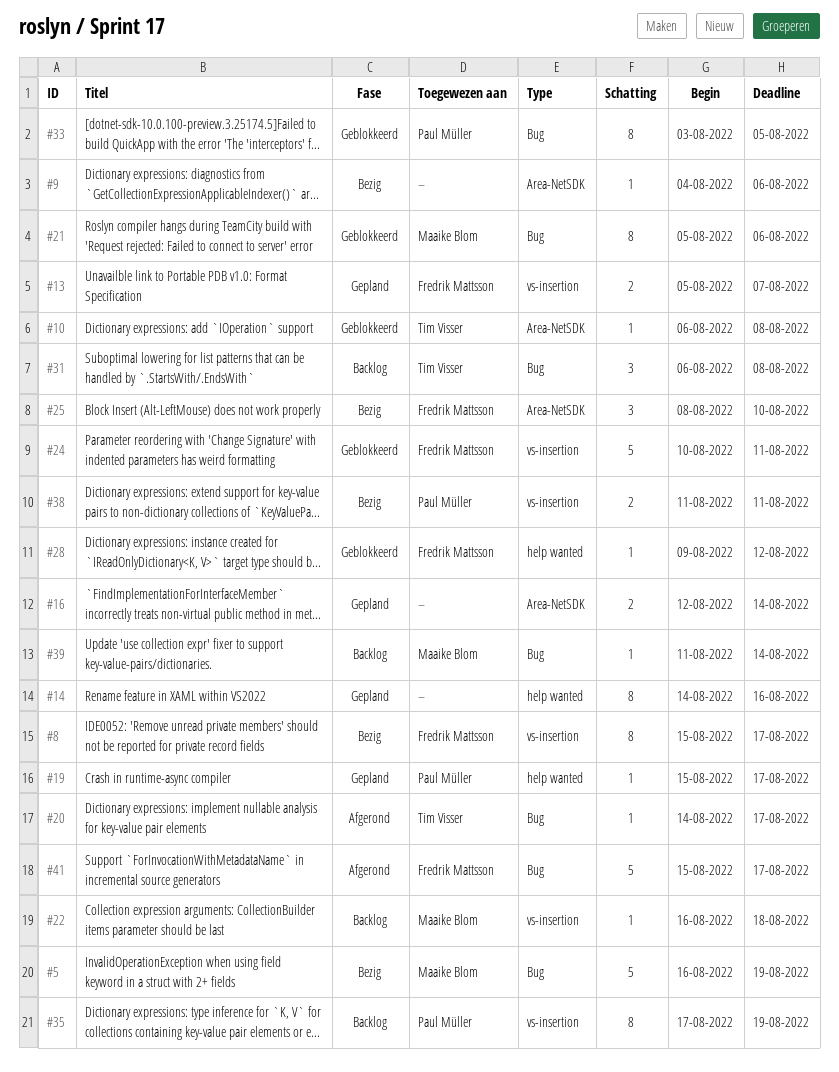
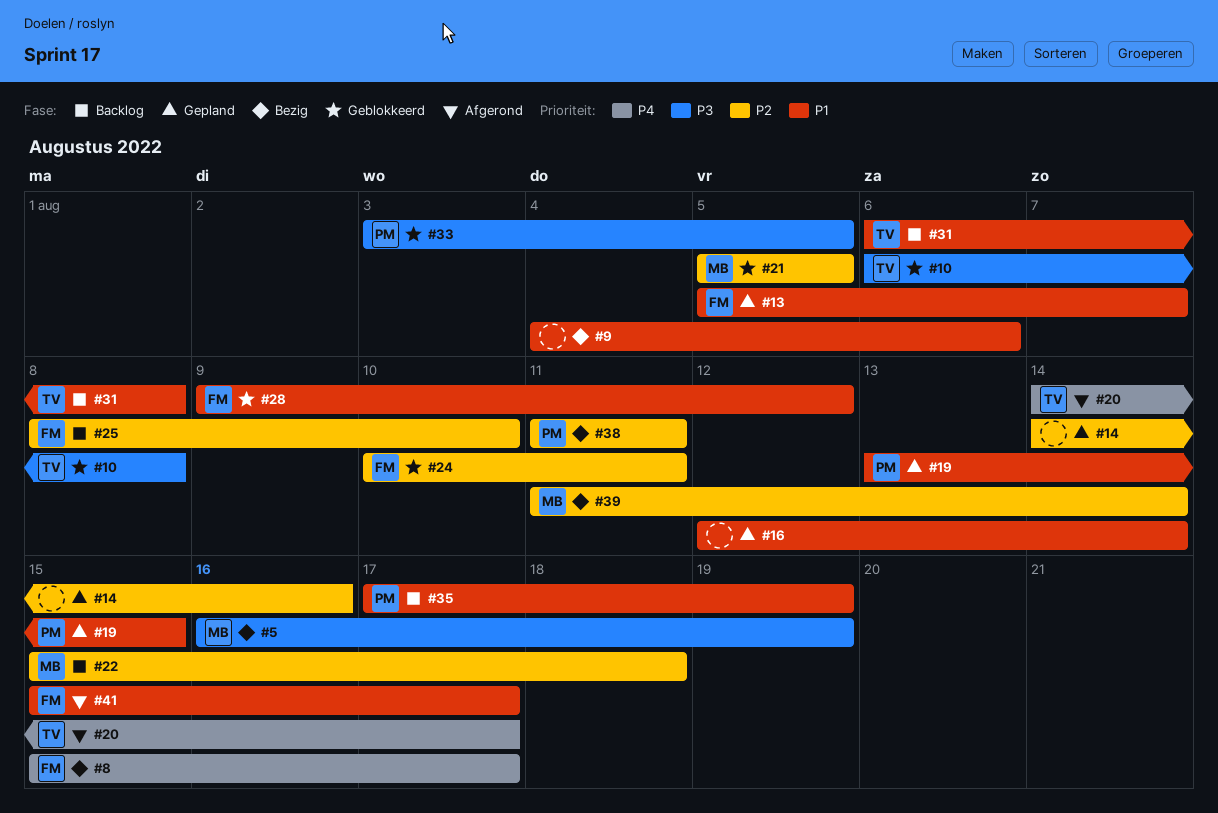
#19, start: Aug 15 -> Aug 13
#19, due: Aug 17 -> Aug 15
#21, due: Aug 6 -> Aug 5
#22, start: Aug 16 -> Aug 15
#25, status: Bezig -> Backlog
#39, status: Backlog -> Bezig

